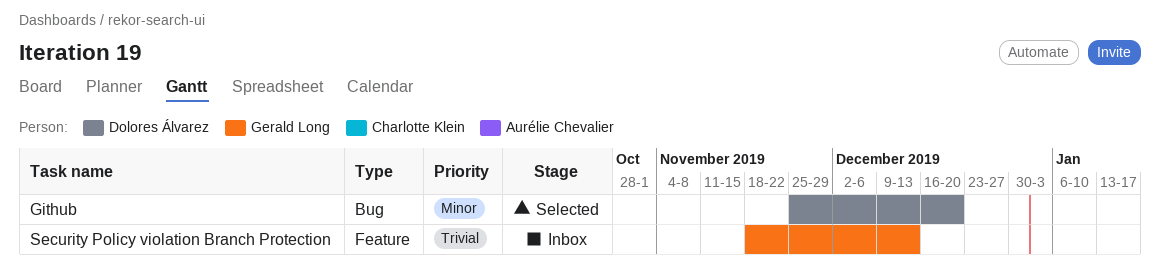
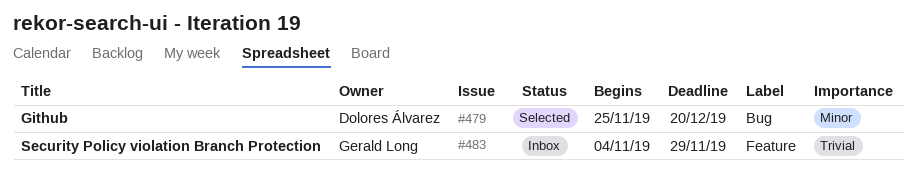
Security Policy violation Branch Protection, start: Nov 18 -> Nov 4
Security Policy violation Branch Protection, due: Dec 13 -> Nov 29

